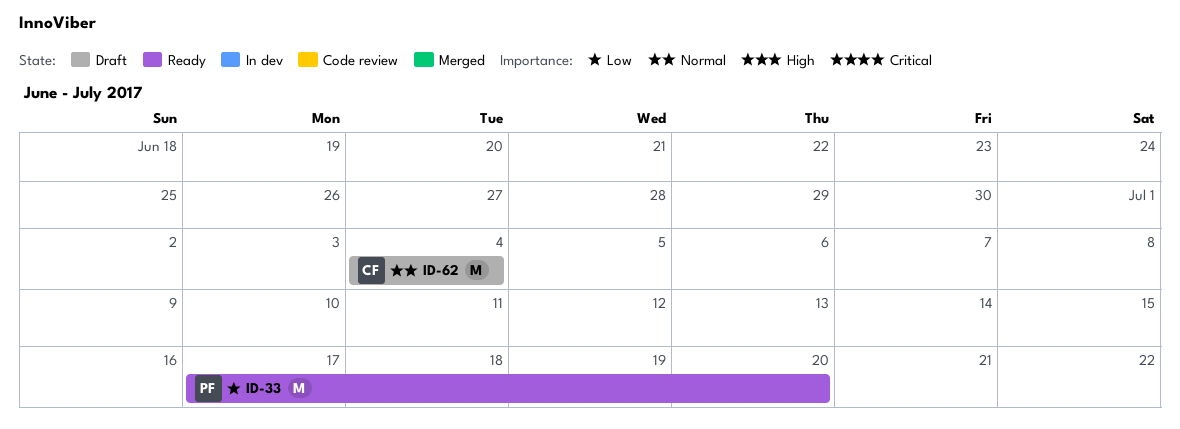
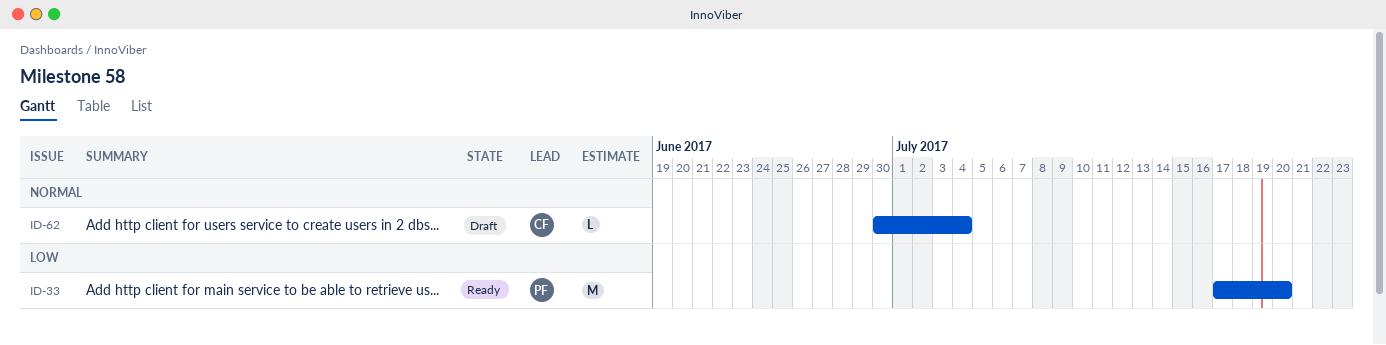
ID-62, estimate: M -> L
ID-62, start: Jul 4 -> Jun 30

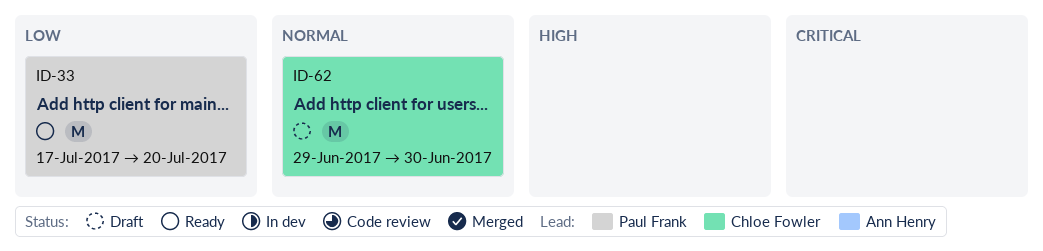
ID-62, estimate: L -> M
ID-62, start: Jun 30 -> Jun 29
ID-62, due: Jul 4 -> Jun 30

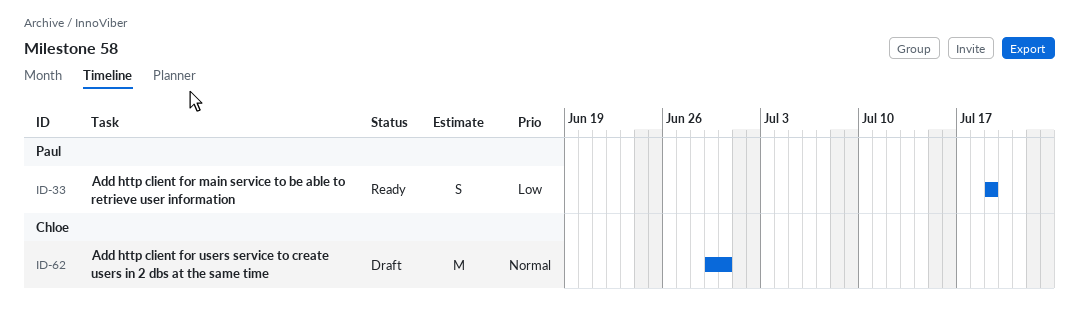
ID-33, estimate: M -> S
ID-33, start: Jul 17 -> Jul 19
ID-33, due: Jul 20 -> Jul 19

